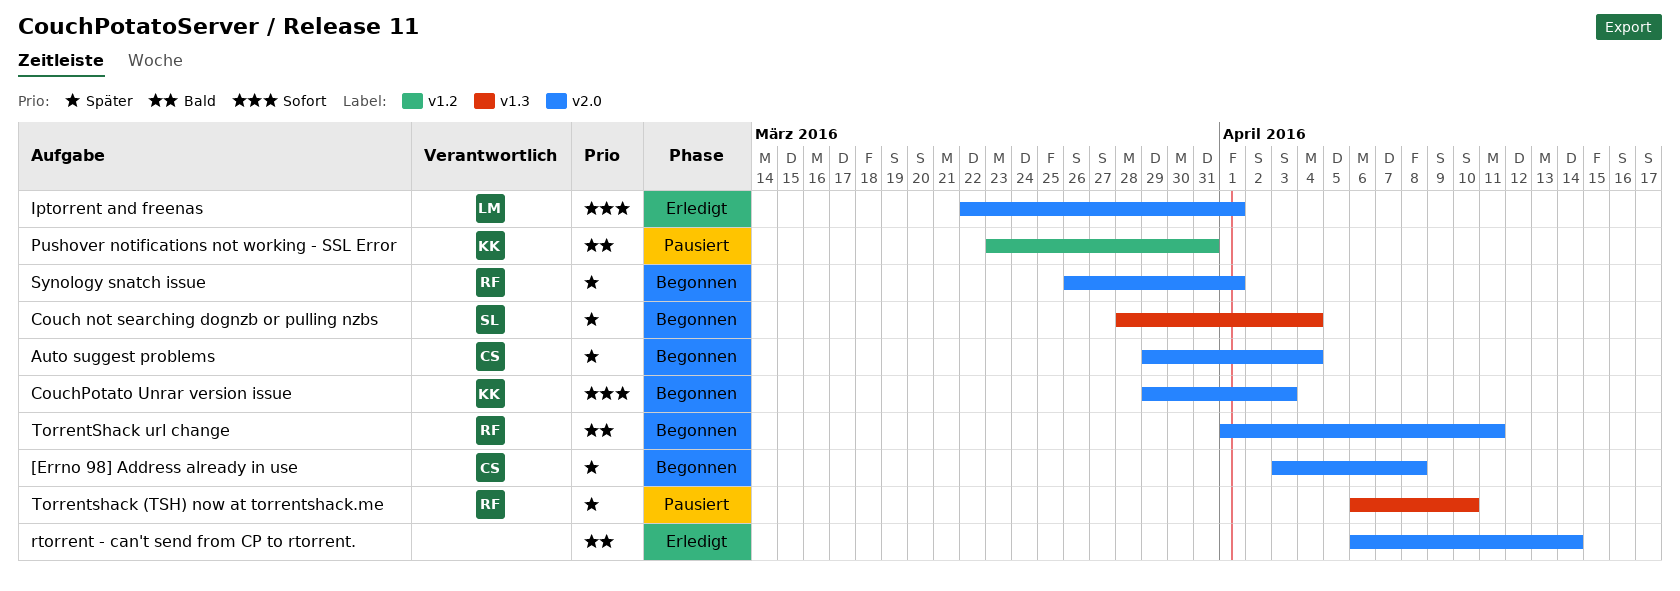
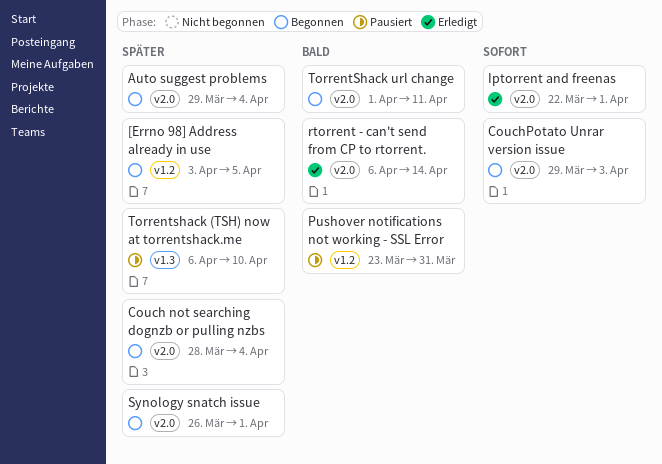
[Errno 98] Address already in use, label: v2.0 -> v1.2
[Errno 98] Address already in use, due: Apr 8 -> Apr 5
Couch not searching dognzb or pulling nzbs, label: v1.3 -> v2.0

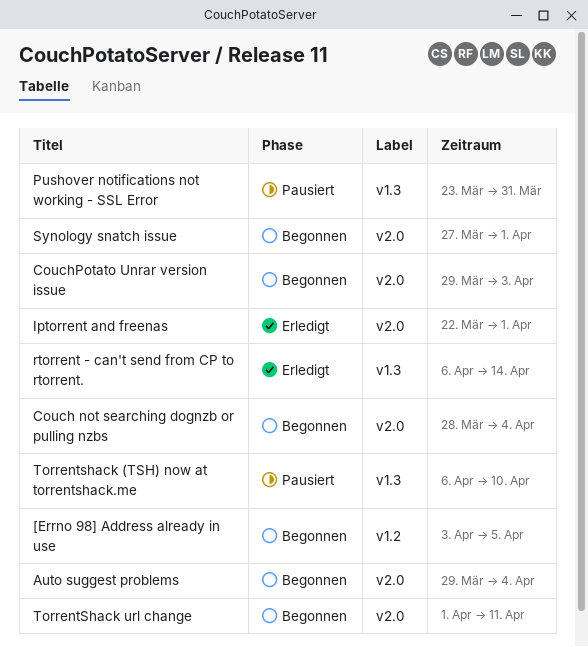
Pushover notifications not working - SSL Error, label: v1.2 -> v1.3
rtorrent - can't send from CP to rtorrent., label: v2.0 -> v1.3
Synology snatch issue, start: Mar 26 -> Mar 27

